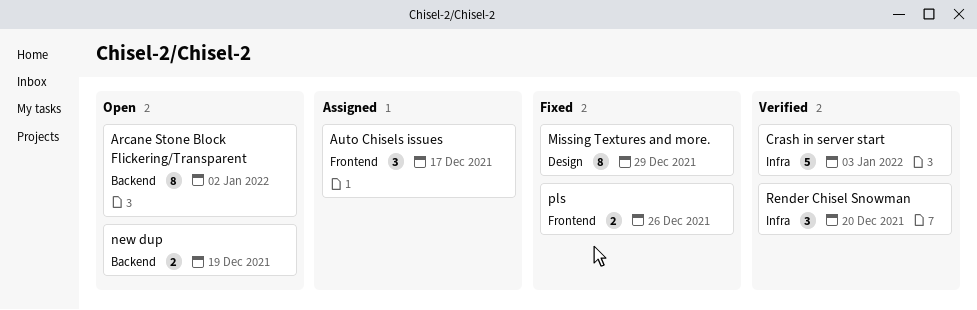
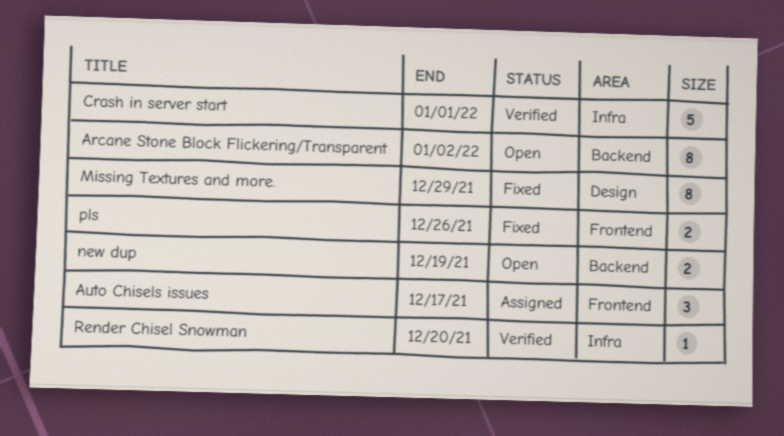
Crash in server start, due: Jan 3 -> Jan 1
Render Chisel Snowman, estimate: 3 -> 1

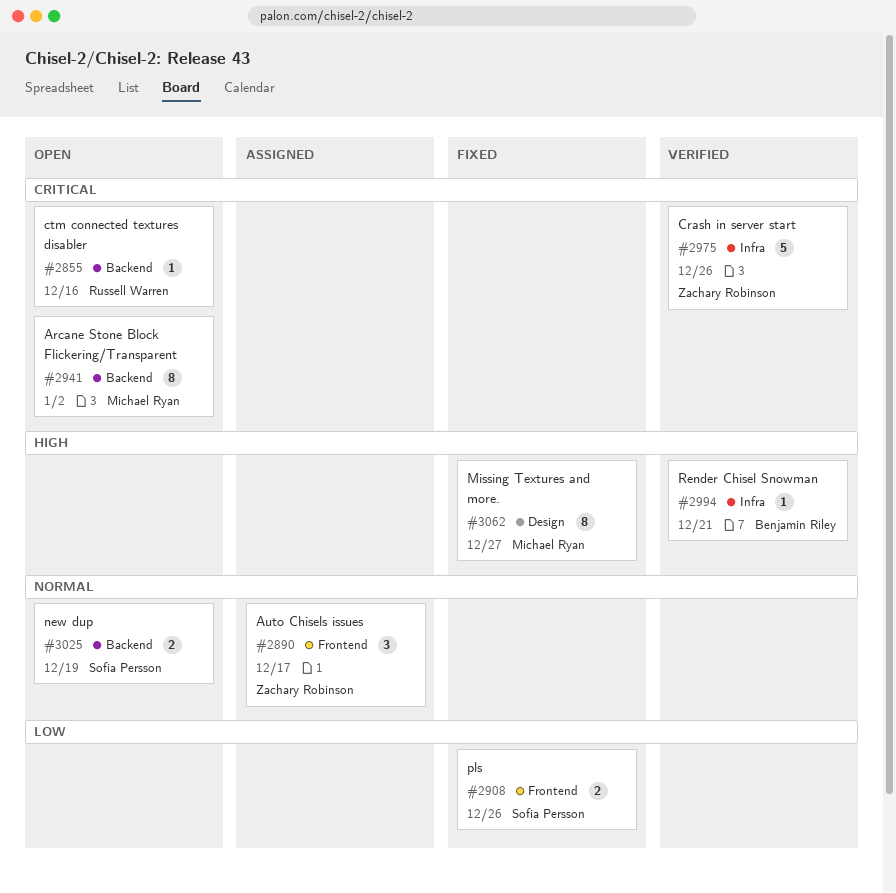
Crash in server start, due: Jan 1 -> Dec 26
ctm connected textures disabler: none -> present
Missing Textures and more., due: Dec 29 -> Dec 27
Render Chisel Snowman, due: Dec 20 -> Dec 21

